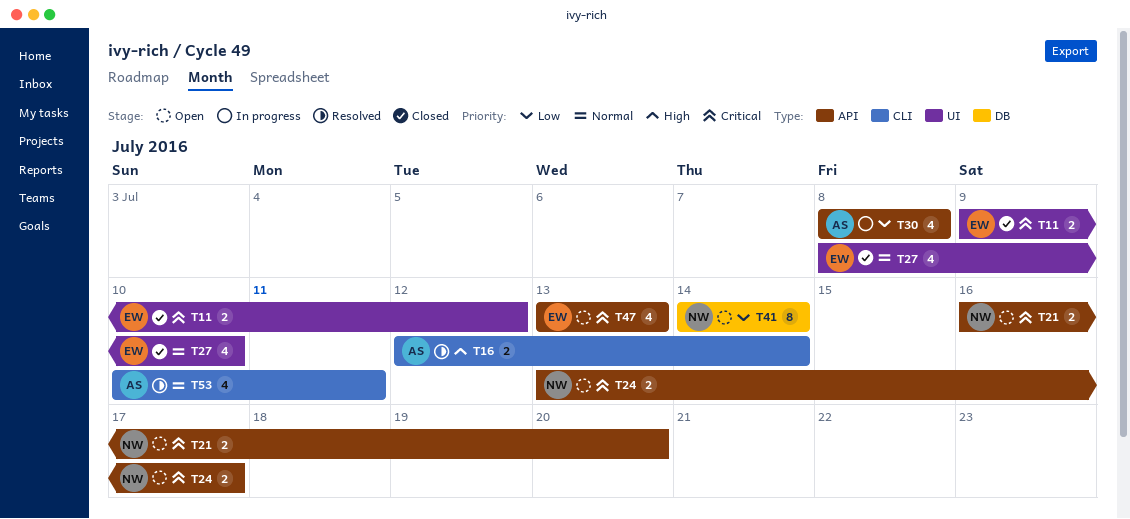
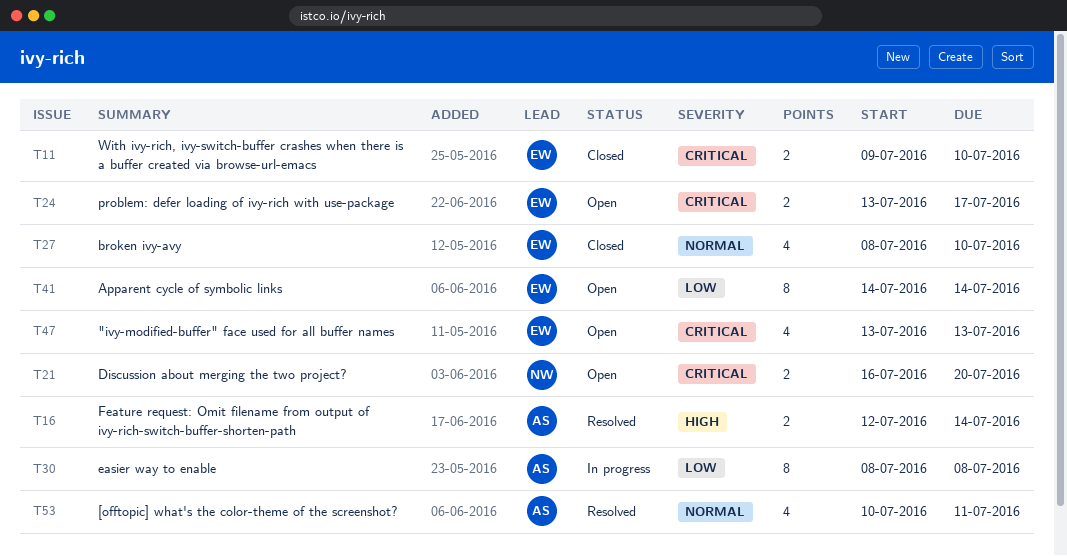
T11, due: Jul 12 -> Jul 10
T24, owner: NW -> EW
T30, estimate: 4 -> 8
T41, owner: NW -> EW

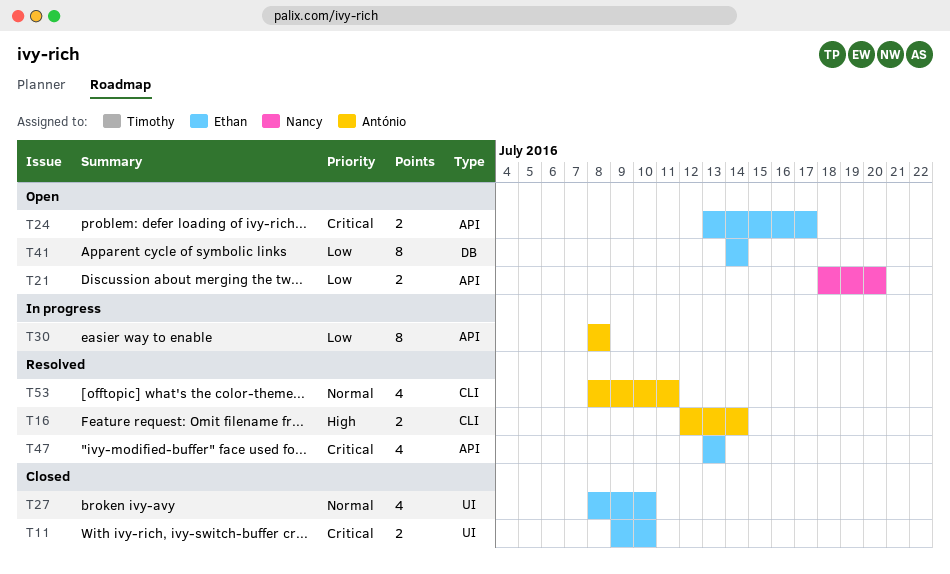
T21, priority: Critical -> Low
T21, start: Jul 16 -> Jul 18
T47, status: Open -> Resolved
T53, start: Jul 10 -> Jul 8

